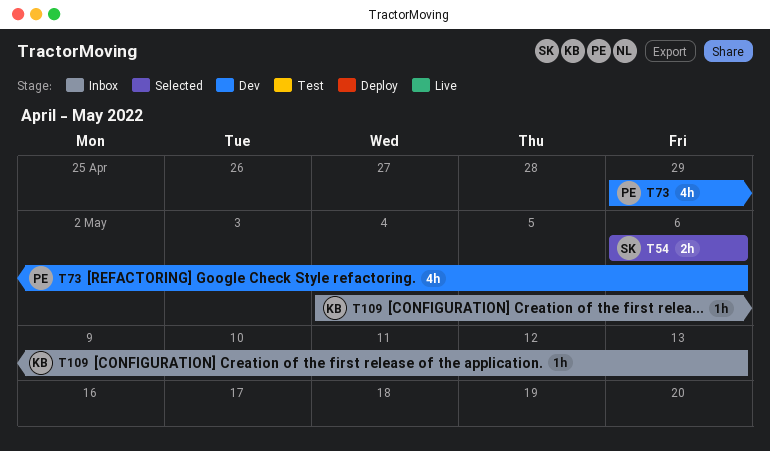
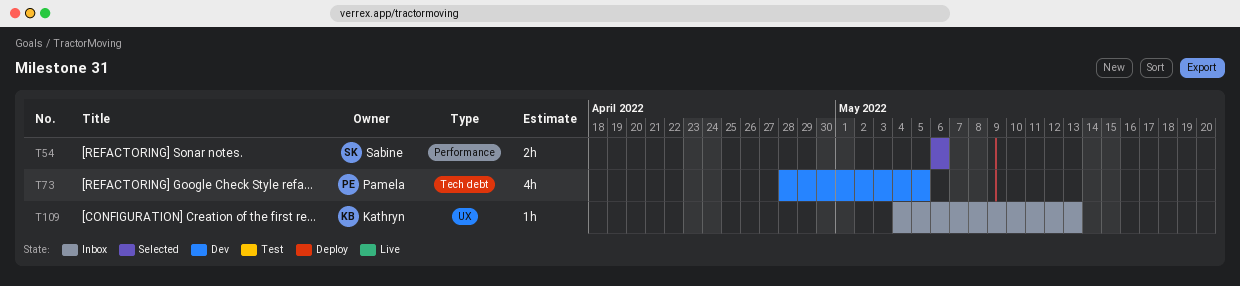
T73, start: Apr 29 -> Apr 28
T73, due: May 6 -> May 5

